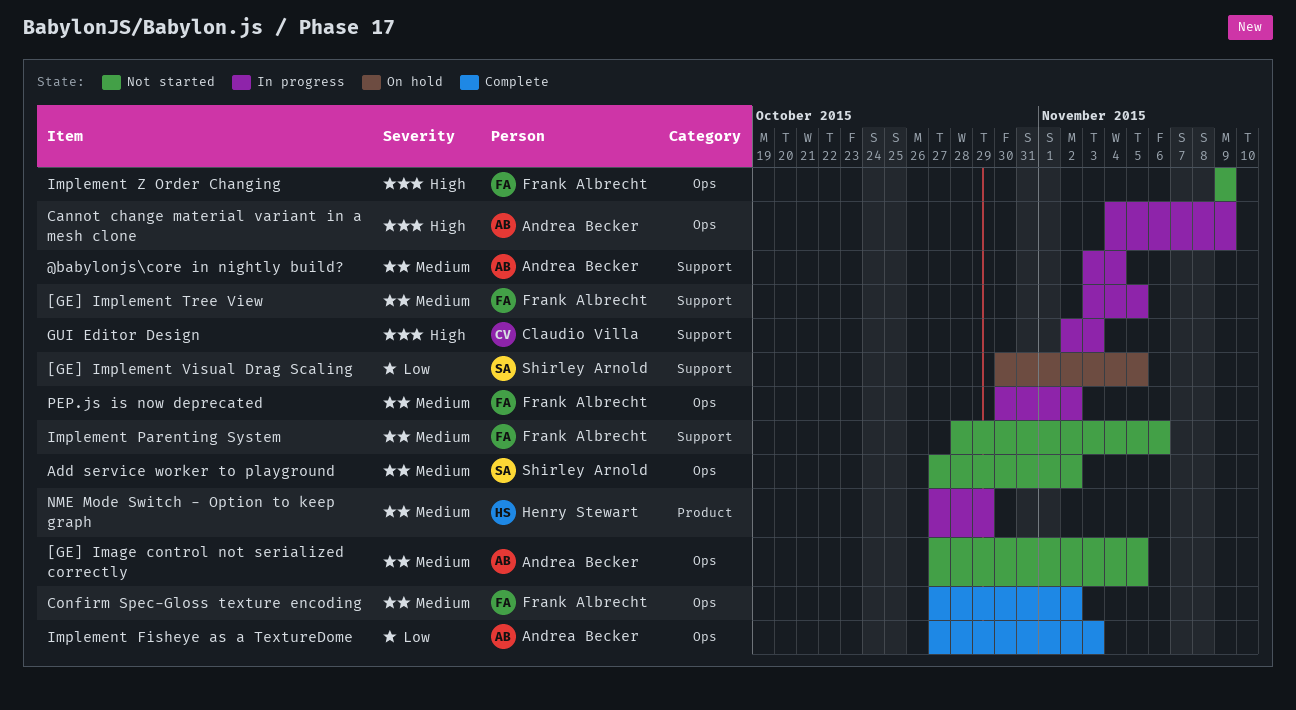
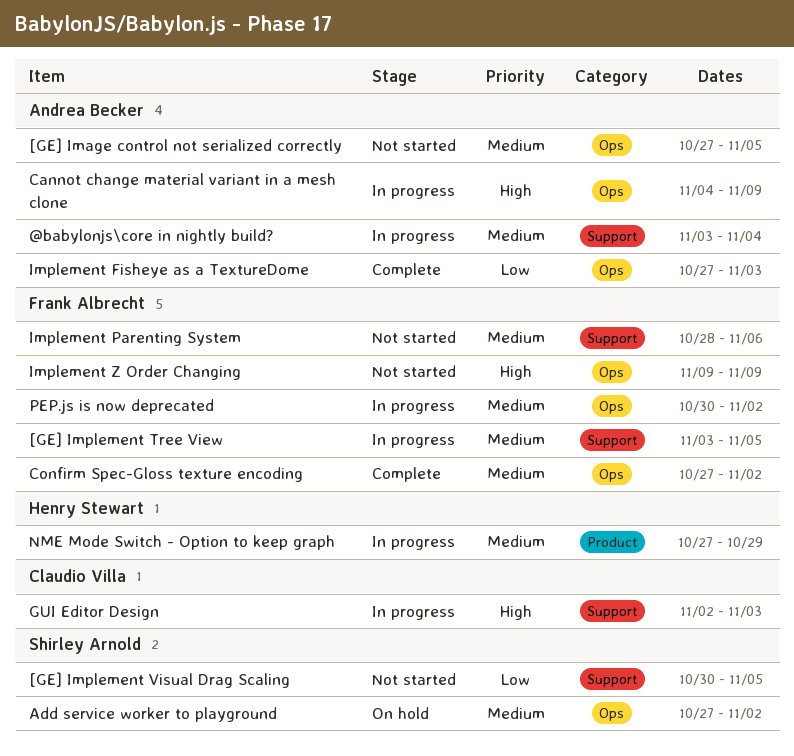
[GE] Implement Visual Drag Scaling, status: On hold -> Not started
Add service worker to playground, status: Not started -> On hold

